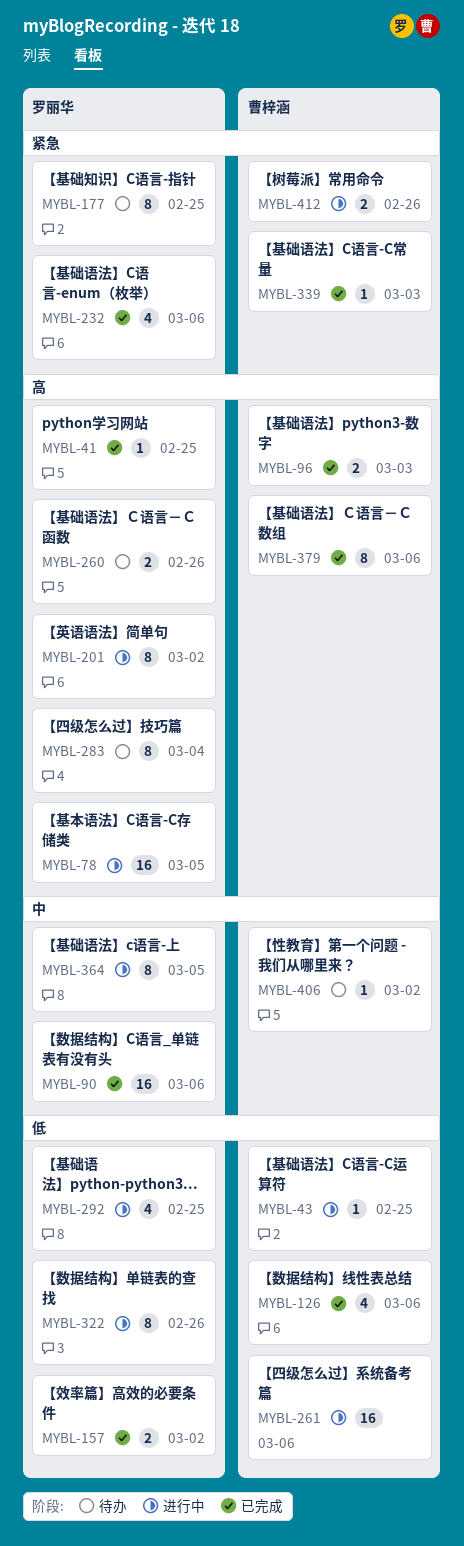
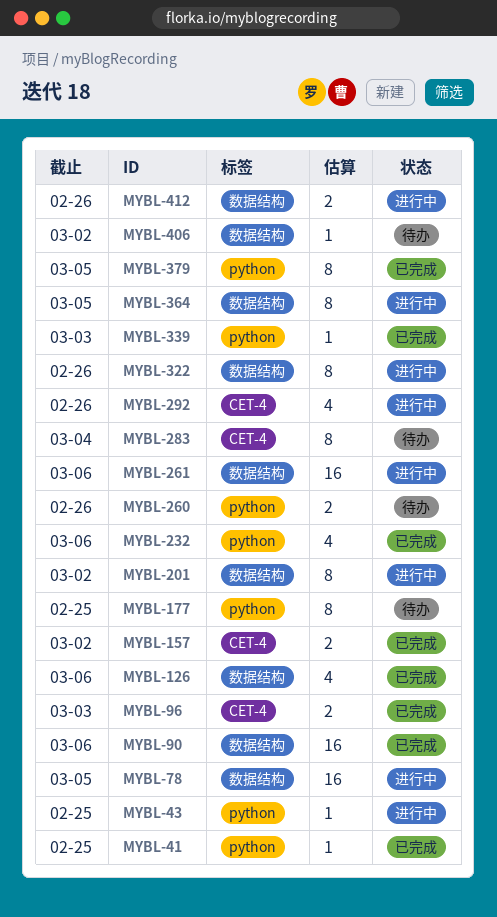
MYBL-292, due: Feb 25 -> Feb 26
MYBL-379, due: Mar 6 -> Mar 5

